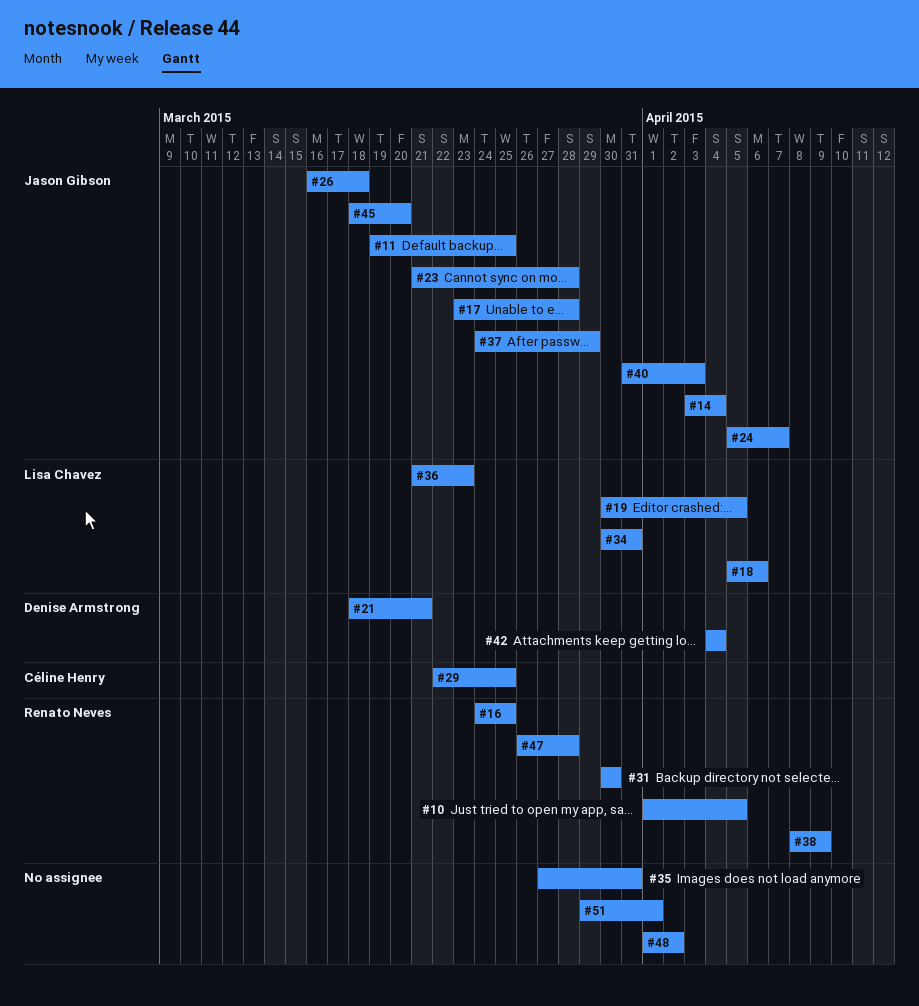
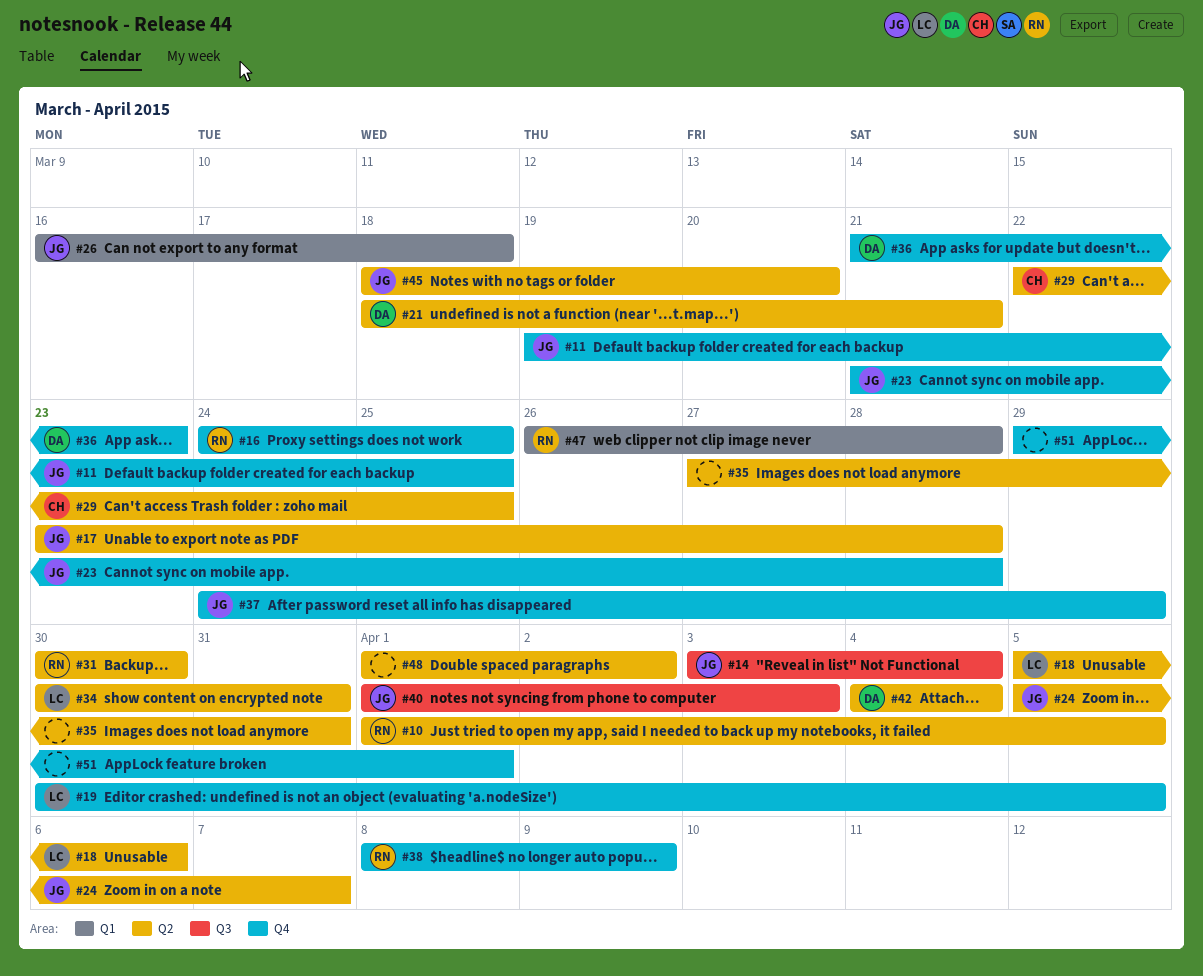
#36, owner: Lisa Chavez -> Denise Armstrong
#40, start: Mar 31 -> Apr 1

